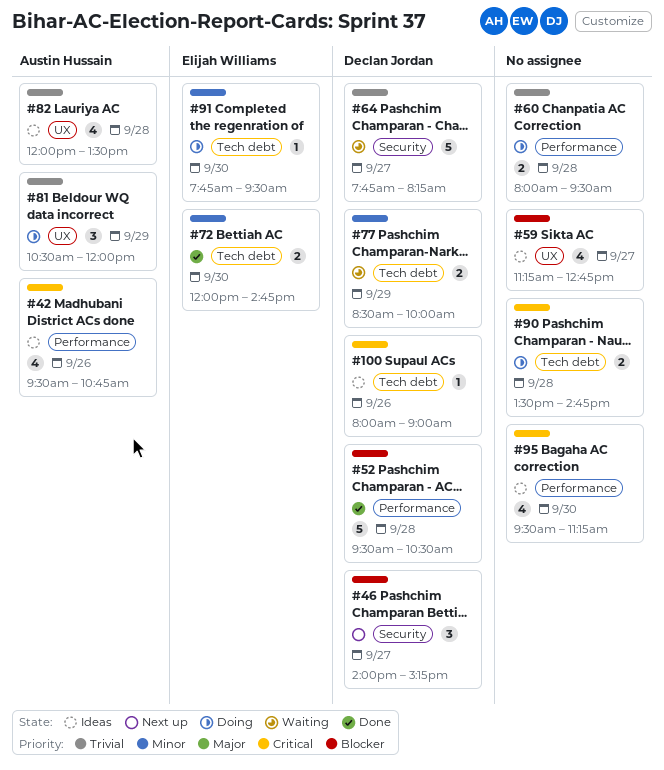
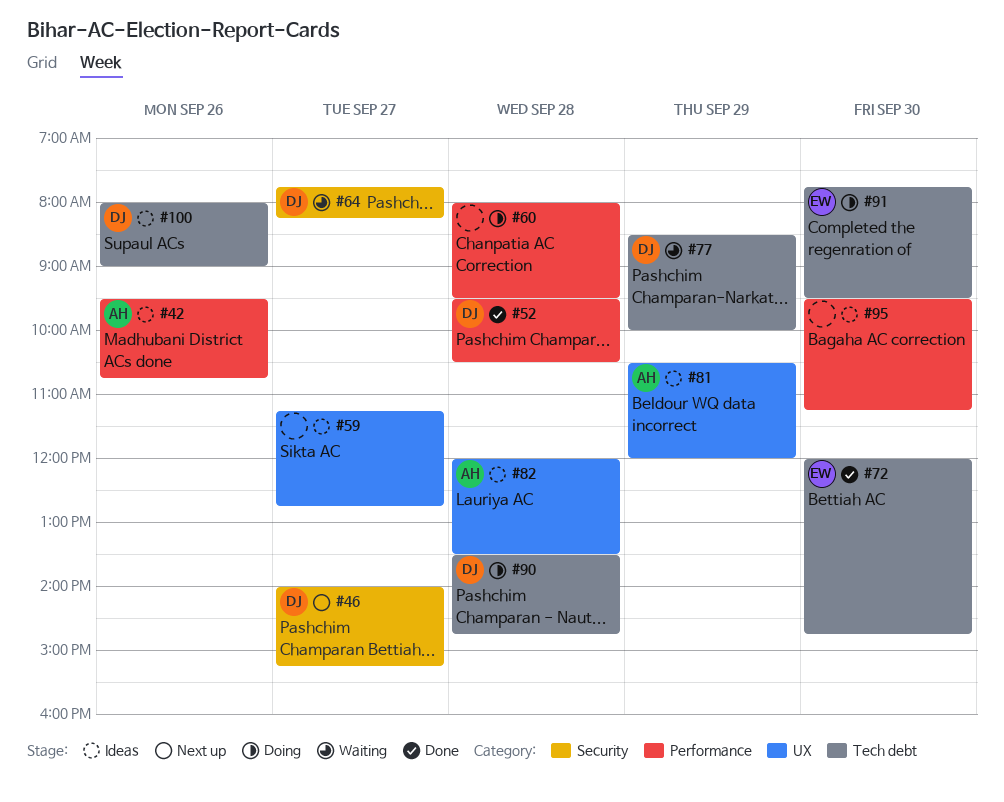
#81, status: Doing -> Ideas
#90, owner: none -> Declan Jordan

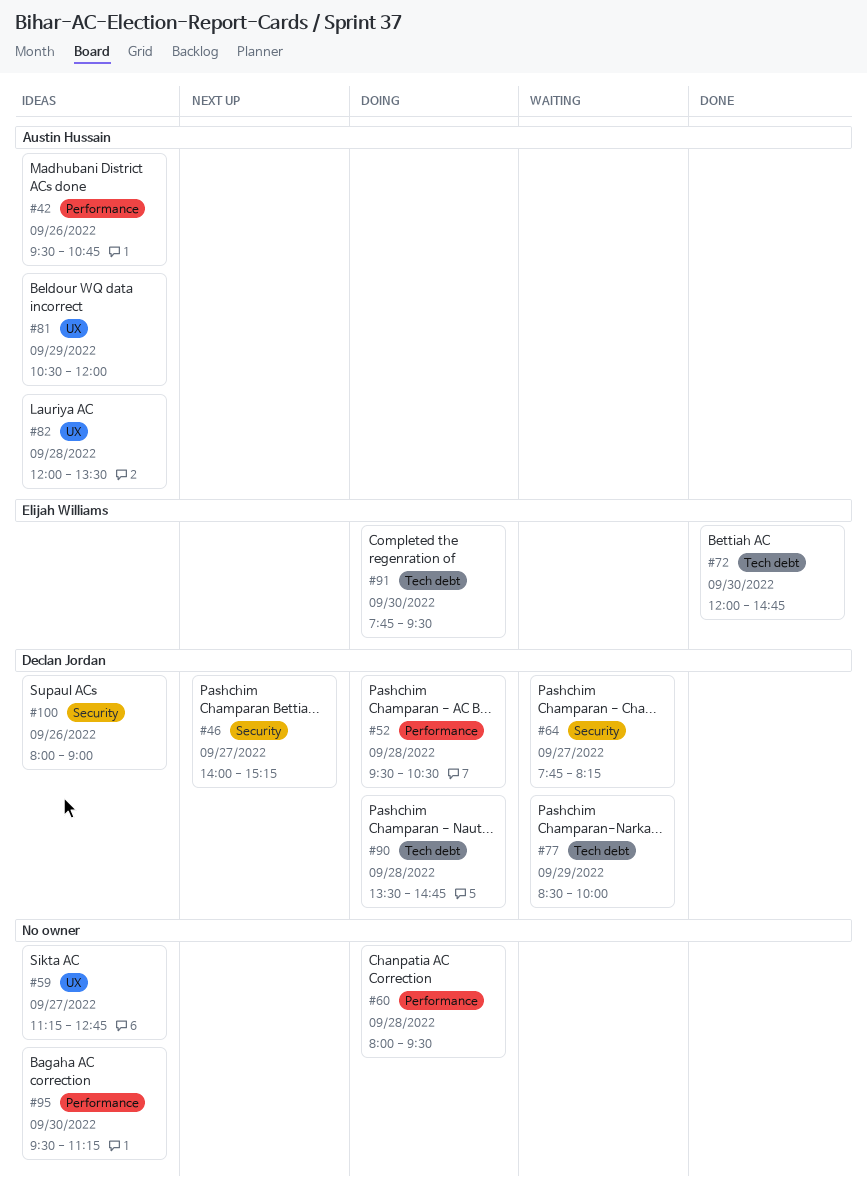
#52, status: Done -> Doing
#100, label: Tech debt -> Security

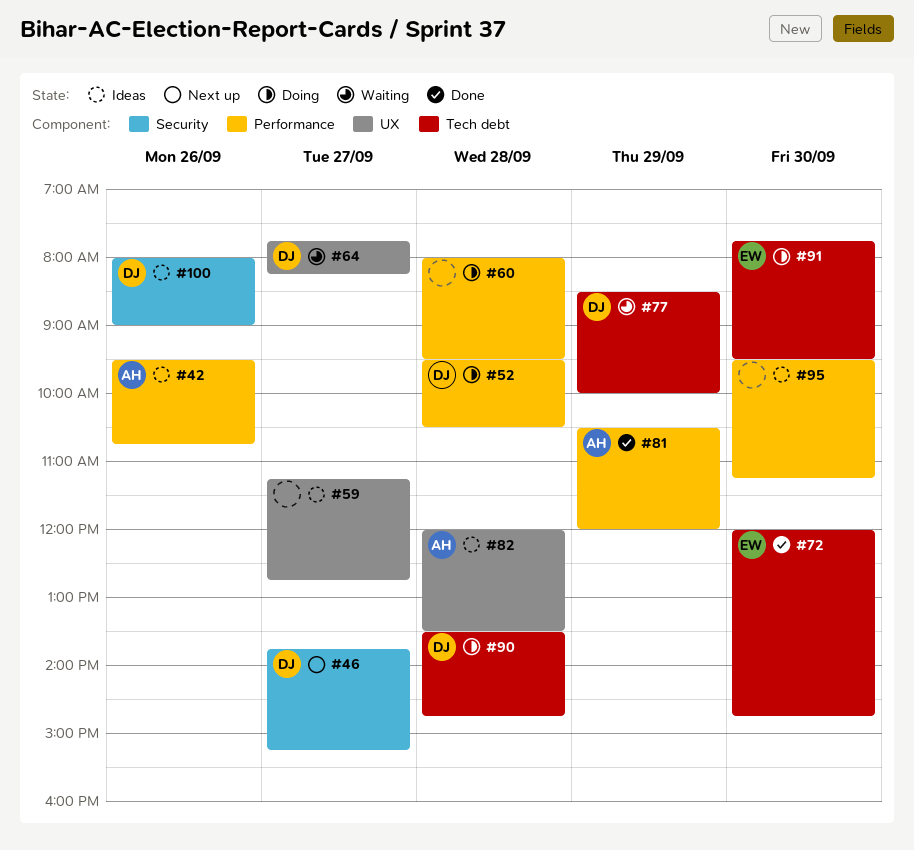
#46, begins: 14:00 -> 13:45
#64, label: Security -> UX
#81, status: Ideas -> Done
#81, label: UX -> Performance

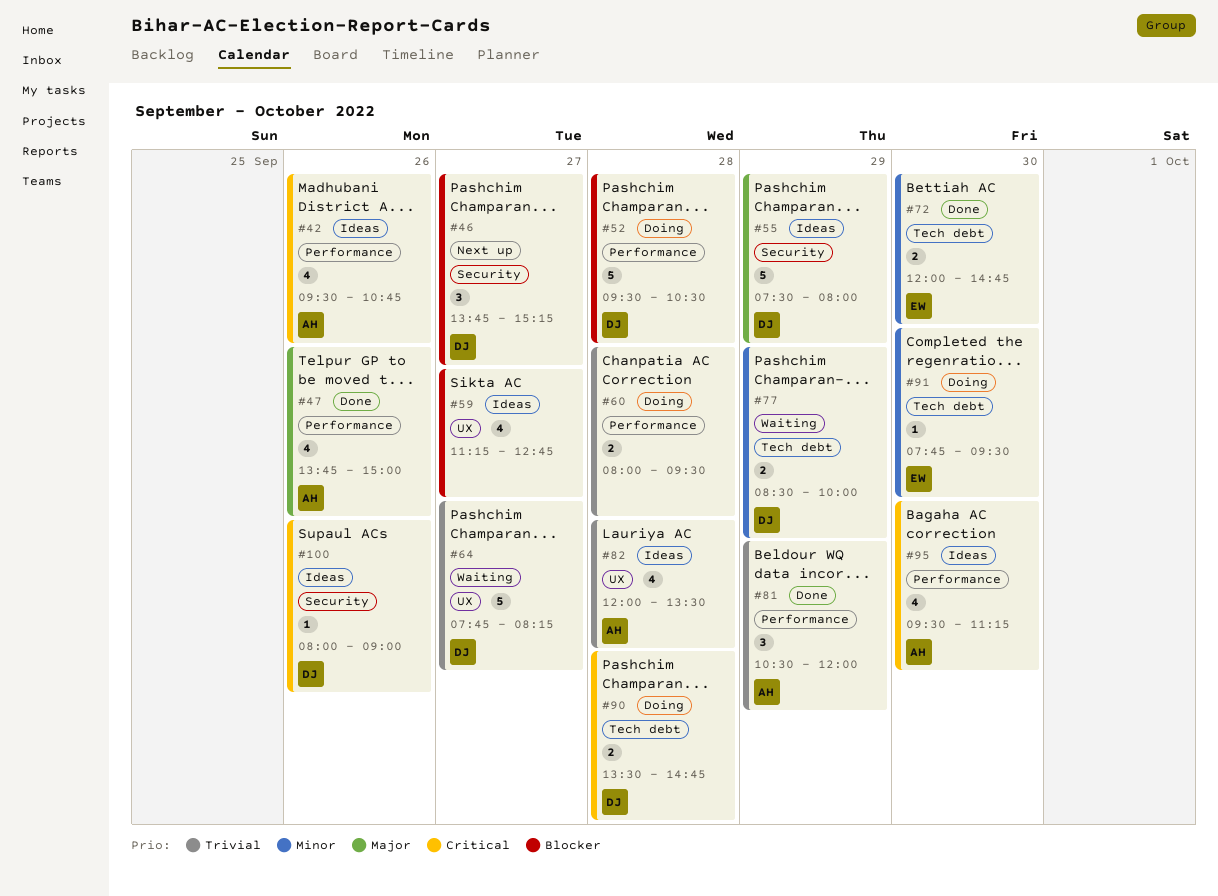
#47: none -> present
#55: none -> present
#95, owner: none -> AH

